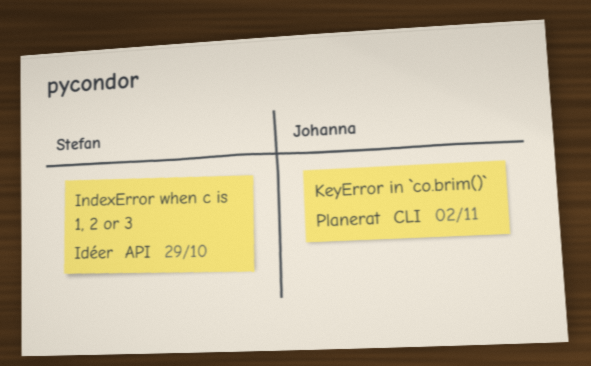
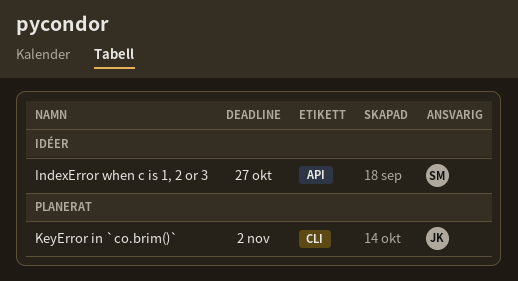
IndexError when c is 1, 2 or 3, due: Oct 29 -> Oct 27

